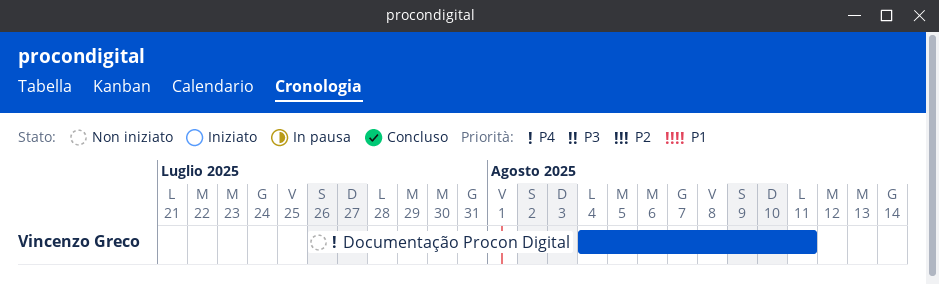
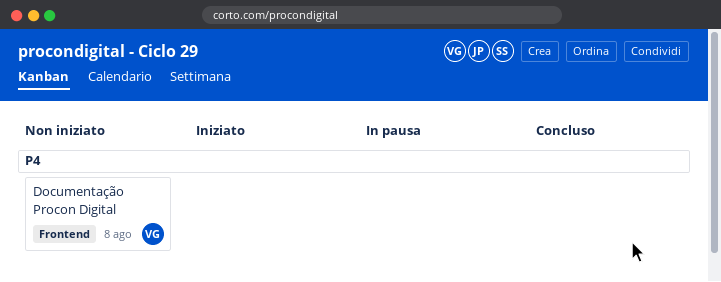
Documentação Procon Digital, due: Aug 11 -> Aug 8

